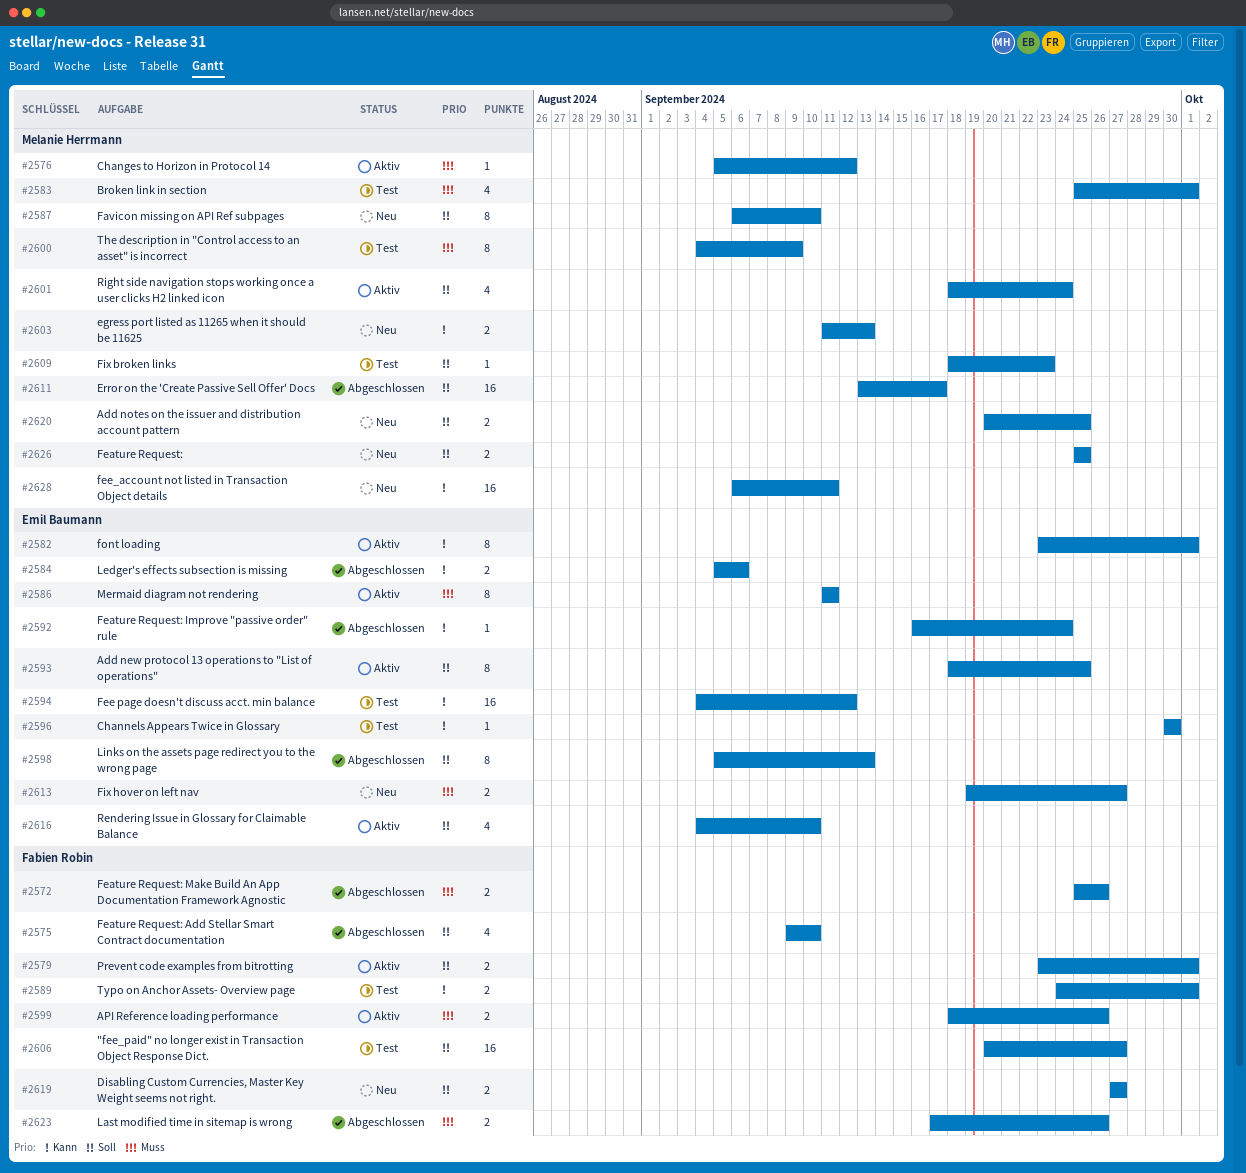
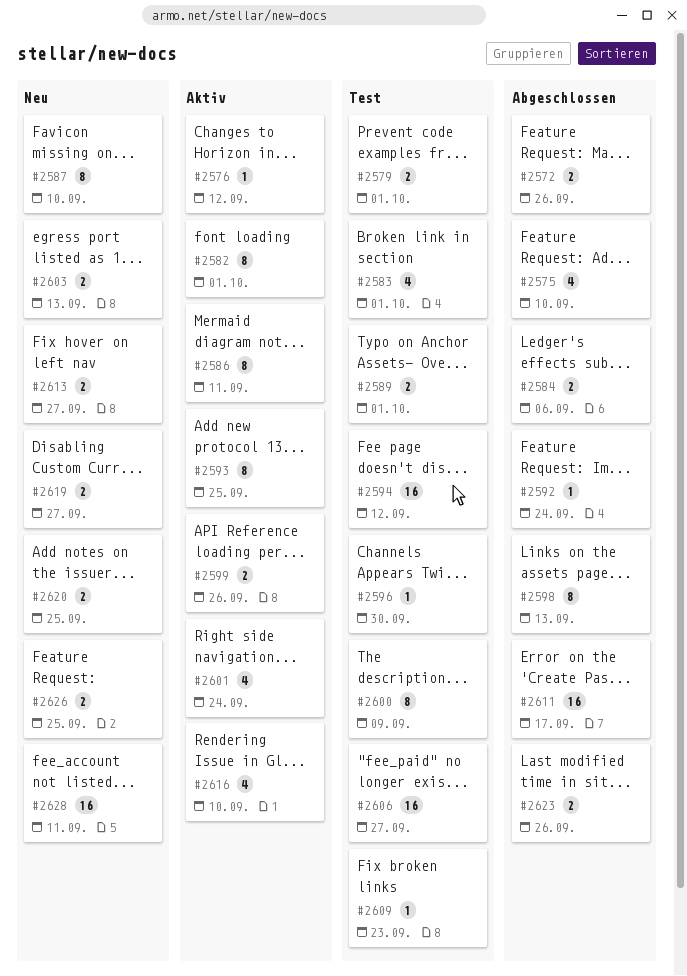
#2579, status: Aktiv -> Test

